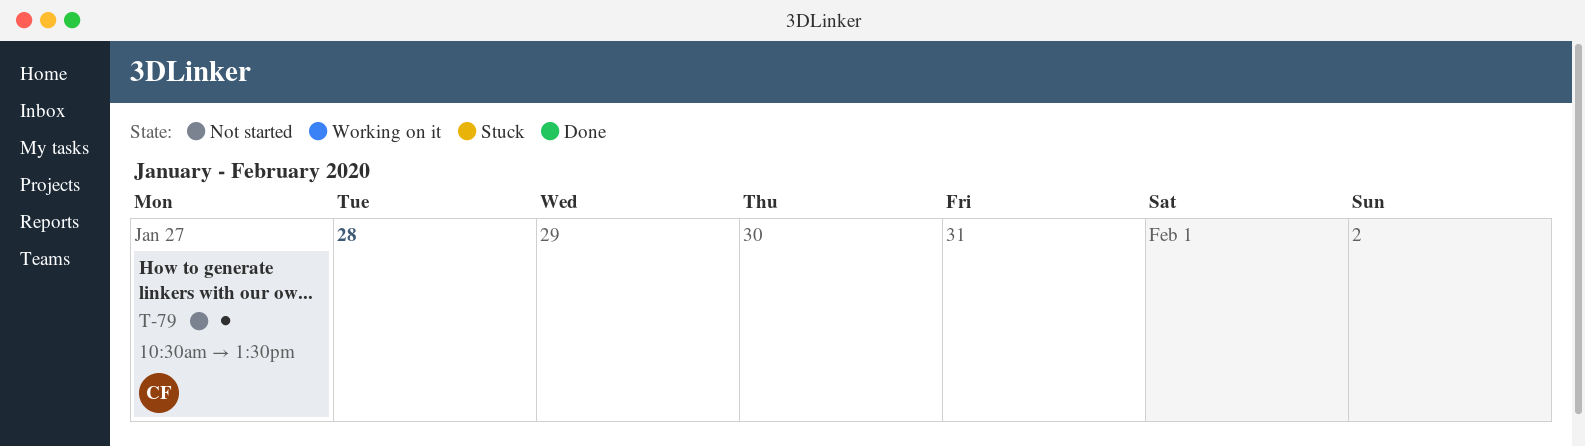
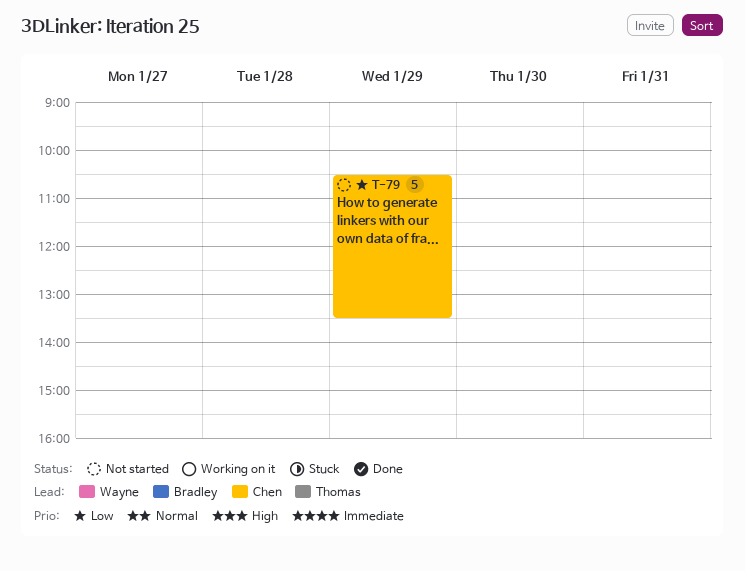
T-79, estimate: 1 -> 5
T-79, day: Jan 27 -> Jan 29

